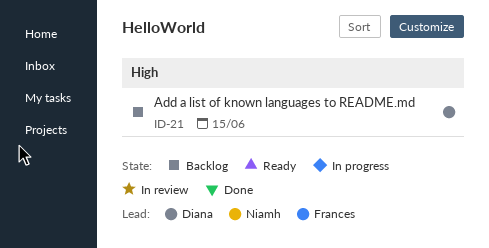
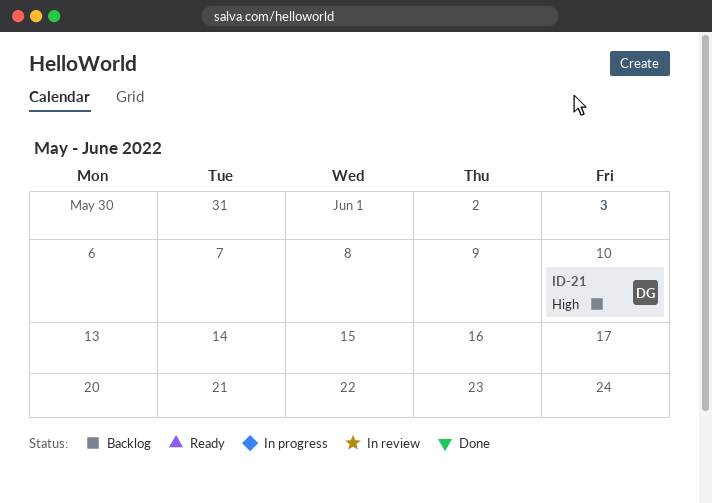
ID-21, due: Jun 15 -> Jun 10

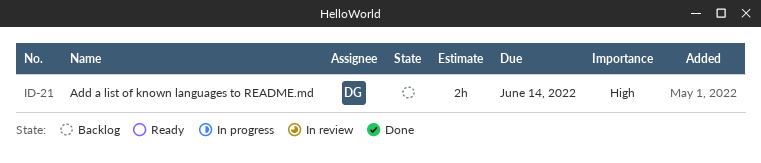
ID-21, due: Jun 10 -> Jun 14

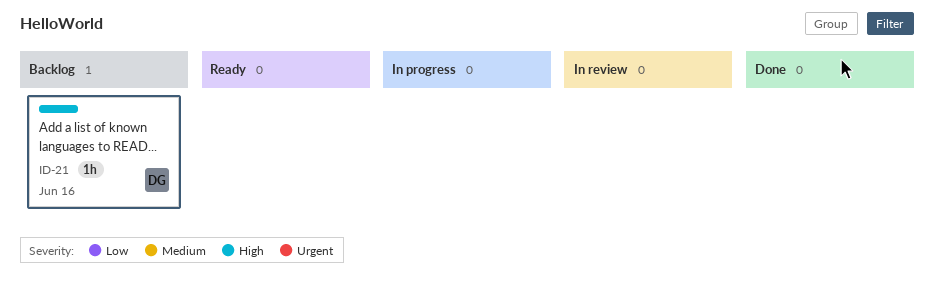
ID-21, estimate: 2h -> 1h
ID-21, due: Jun 14 -> Jun 16

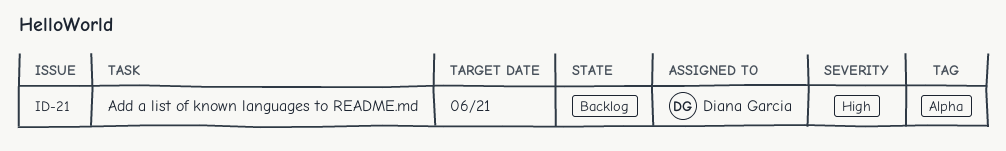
ID-21, due: Jun 16 -> Jun 21

